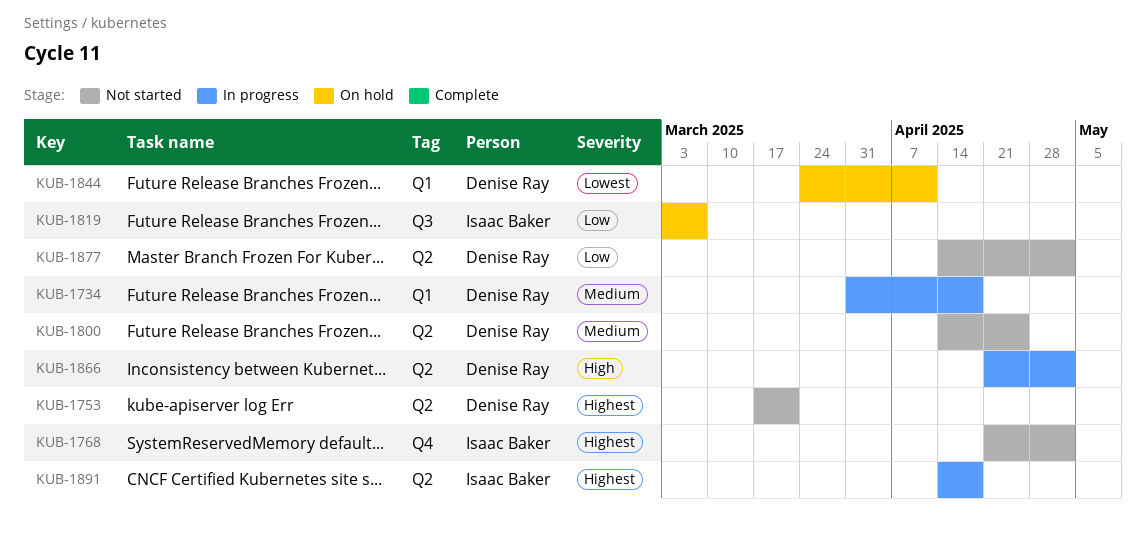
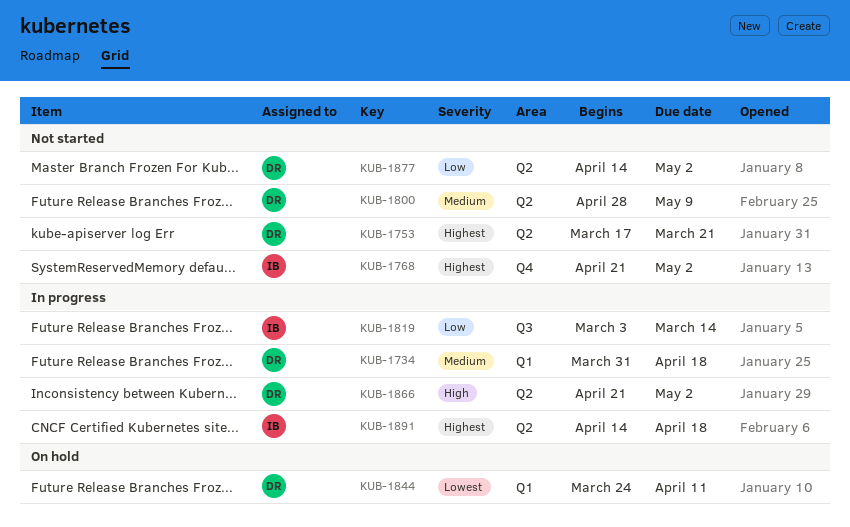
KUB-1800, start: Apr 14 -> Apr 28
KUB-1800, due: Apr 25 -> May 9
KUB-1819, status: On hold -> In progress
KUB-1819, due: Mar 7 -> Mar 14

